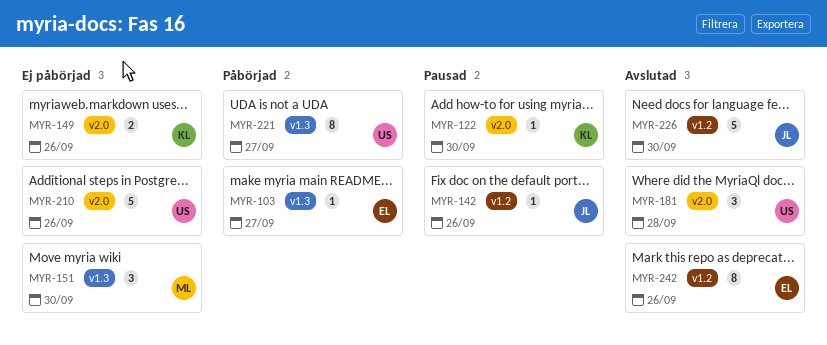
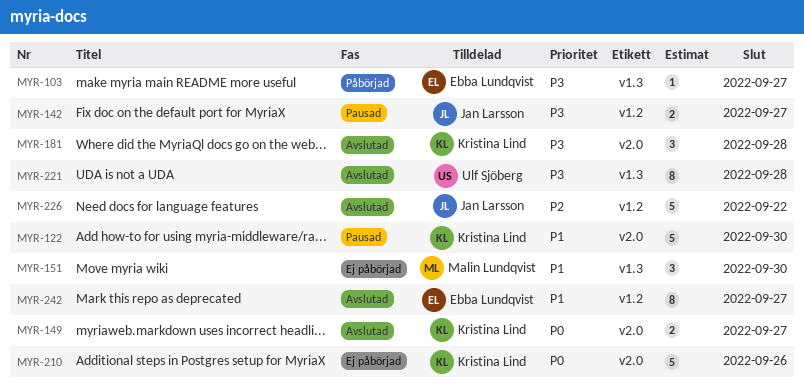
MYR-122, estimate: 1 -> 5
MYR-142, estimate: 1 -> 2
MYR-142, due: Sep 26 -> Sep 27
MYR-149, status: Ej påbörjad -> Avslutad
MYR-149, due: Sep 26 -> Sep 27
MYR-181, owner: Ulf Sjöberg -> Kristina Lind
MYR-210, owner: Ulf Sjöberg -> Kristina Lind
MYR-221, status: Påbörjad -> Avslutad
MYR-221, due: Sep 27 -> Sep 28
MYR-226, due: Sep 30 -> Sep 22
MYR-242, due: Sep 26 -> Sep 27

